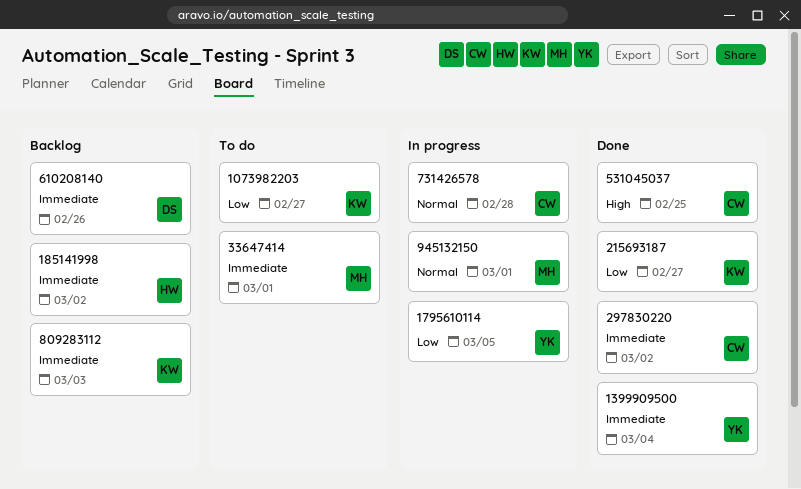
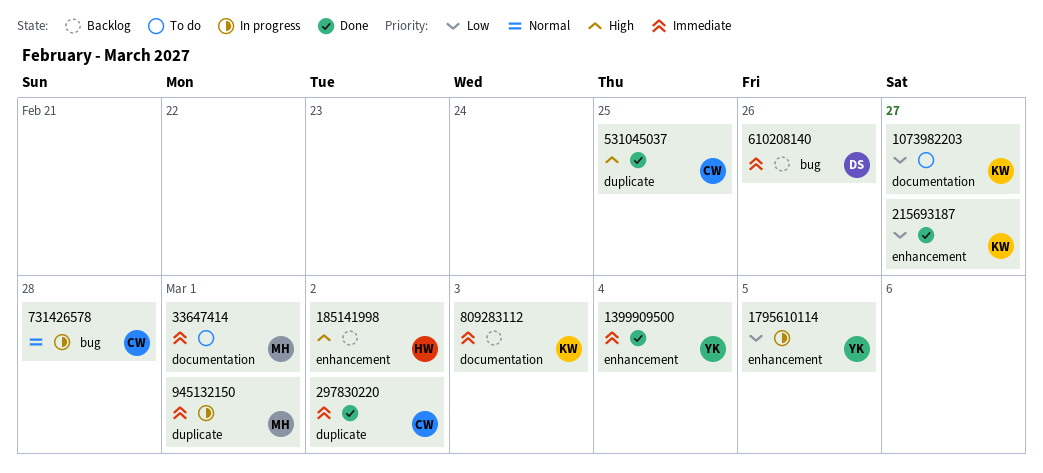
185141998, priority: Immediate -> High
945132150, priority: Normal -> Immediate

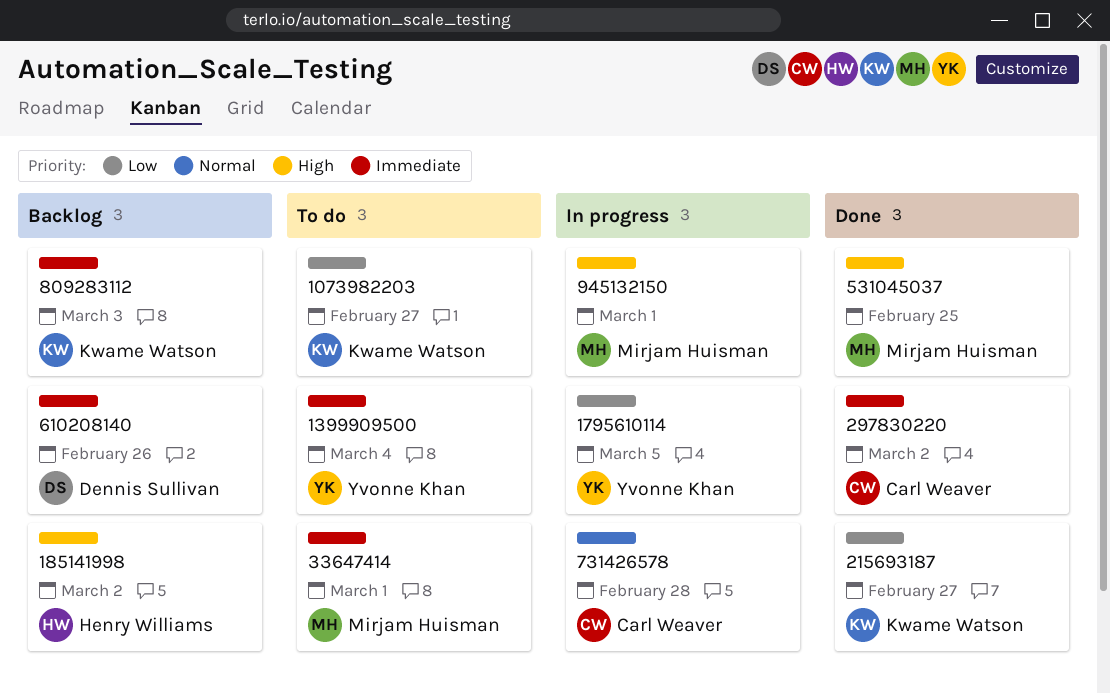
1399909500, status: Done -> To do
531045037, owner: Carl Weaver -> Mirjam Huisman
945132150, priority: Immediate -> High

